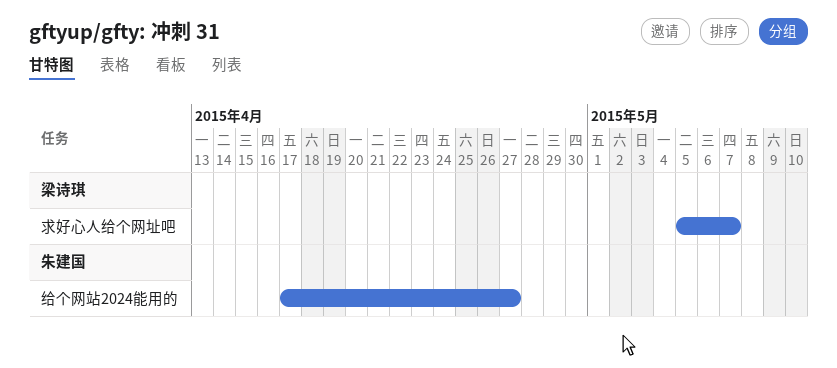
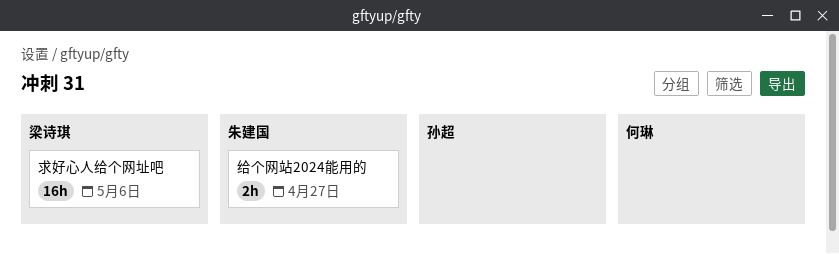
求好心人给个网址吧, due: May 7 -> May 6

